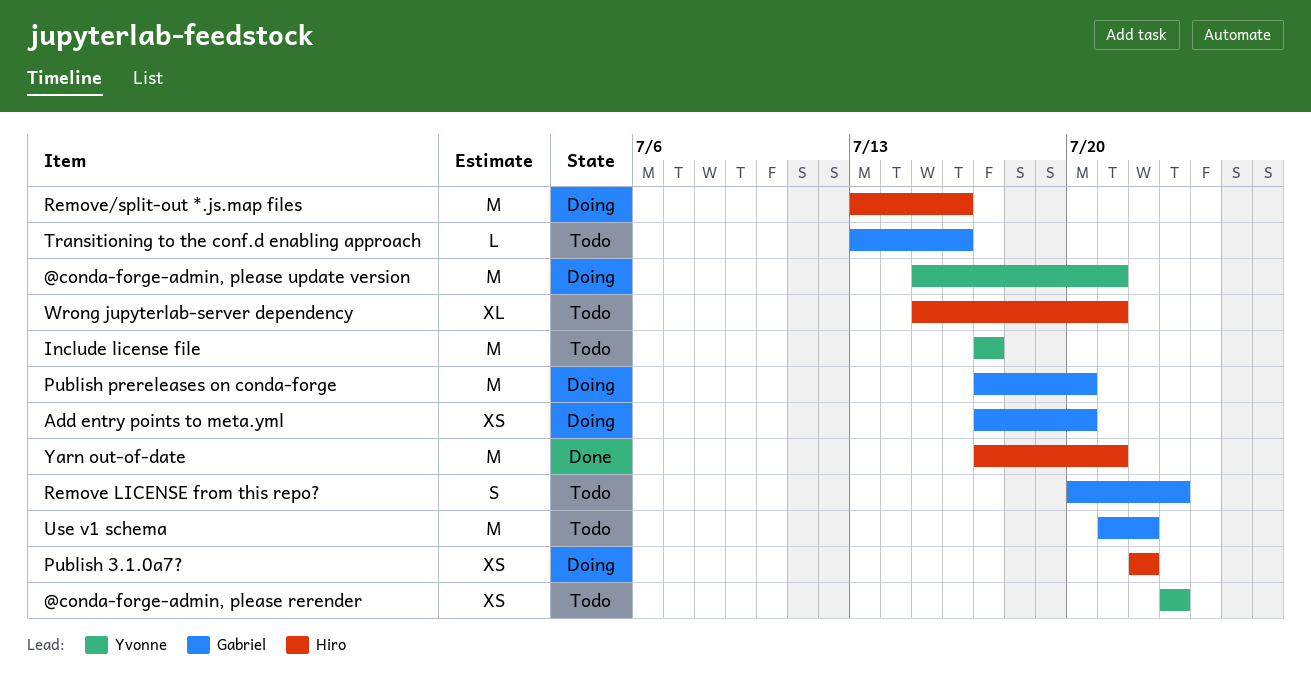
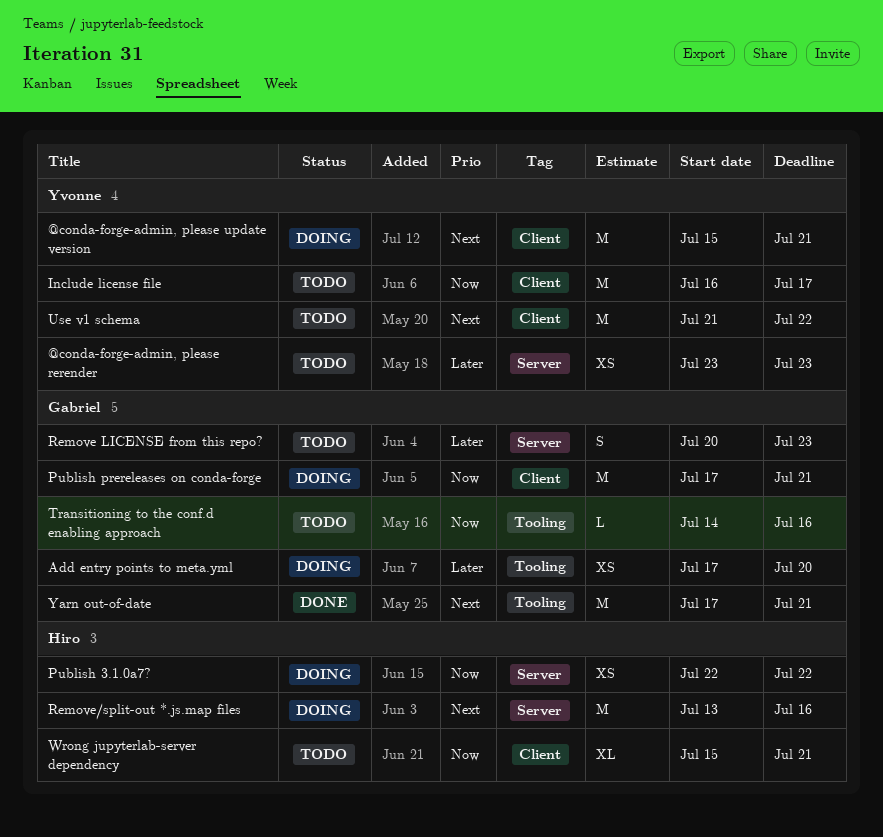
Include license file, start: Jul 17 -> Jul 16
Publish prereleases on conda-forge, due: Jul 20 -> Jul 21
Transitioning to the conf.d enabling approach, start: Jul 13 -> Jul 14
Use v1 schema, owner: Gabriel -> Yvonne
Yarn out-of-date, owner: Hiro -> Gabriel

